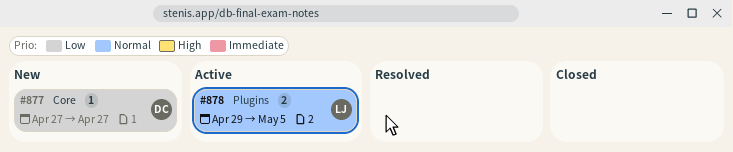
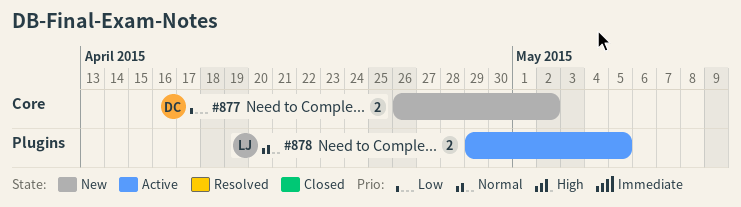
#877, estimate: 1 -> 2
#877, start: Apr 27 -> Apr 26
#877, due: Apr 27 -> May 2

